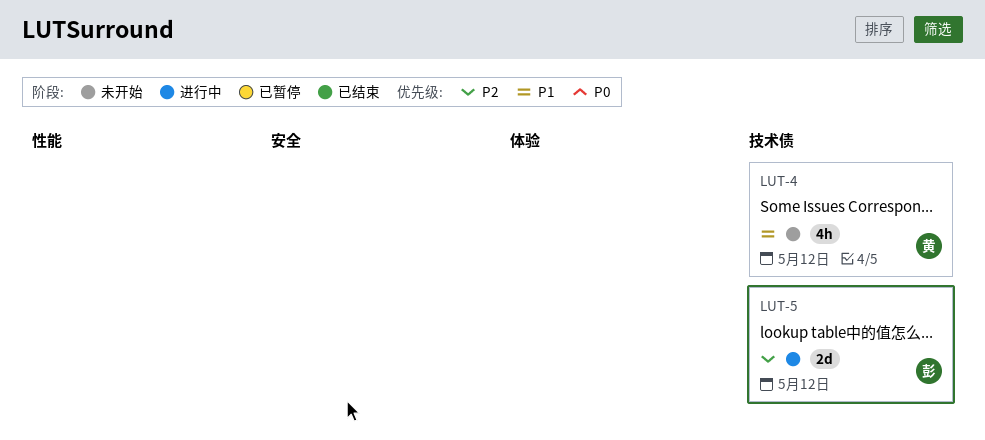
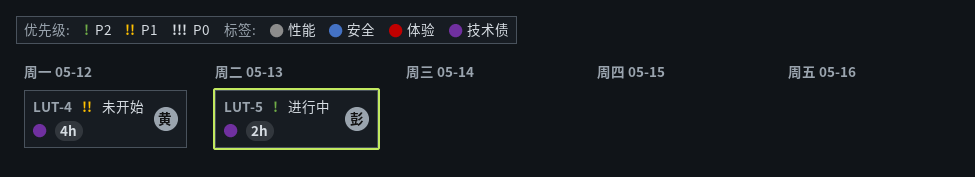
LUT-5, estimate: 2d -> 2h
LUT-5, due: May 12 -> May 13

